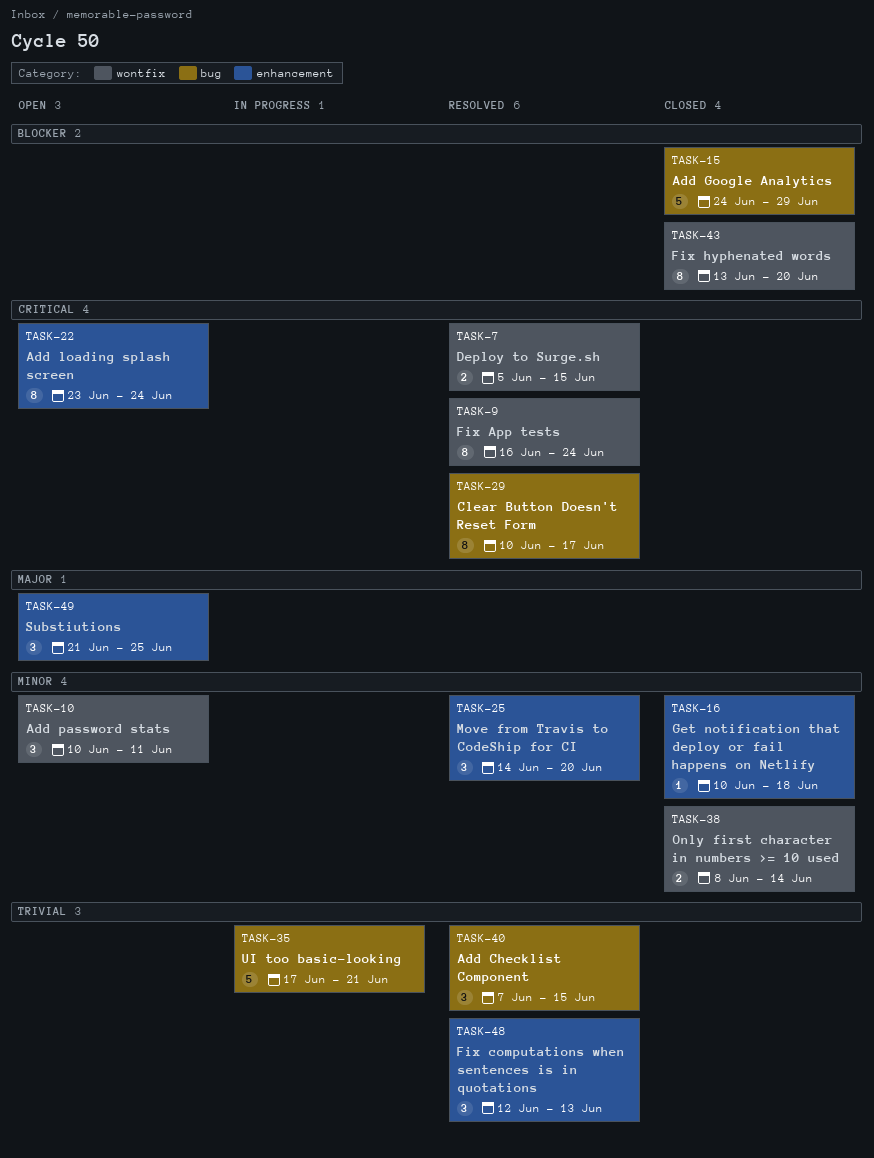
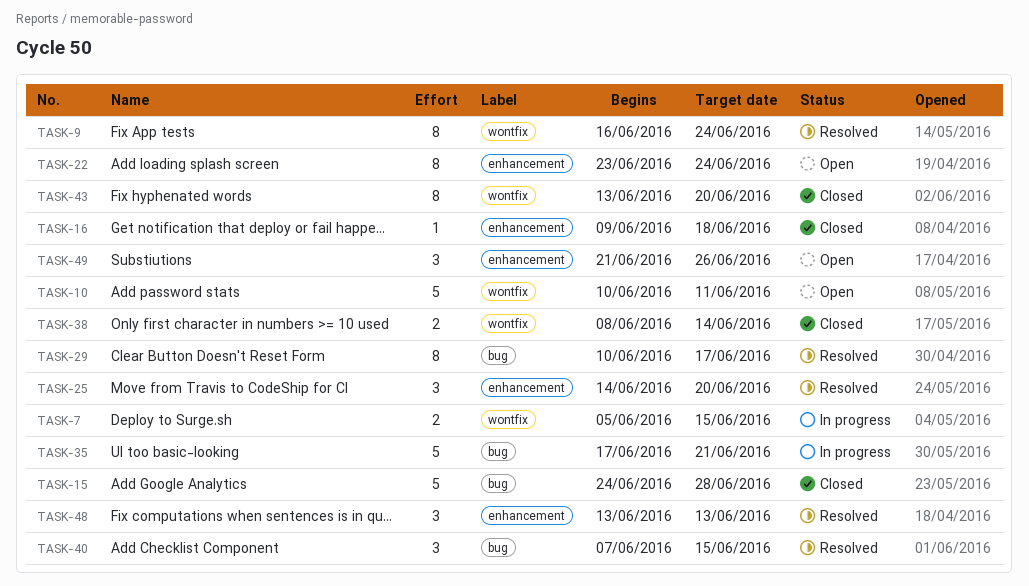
TASK-7, status: Resolved -> In progress
TASK-10, estimate: 3 -> 5
TASK-15, due: Jun 29 -> Jun 28
TASK-16, start: Jun 10 -> Jun 9
TASK-48, start: Jun 12 -> Jun 13
TASK-49, due: Jun 25 -> Jun 26

